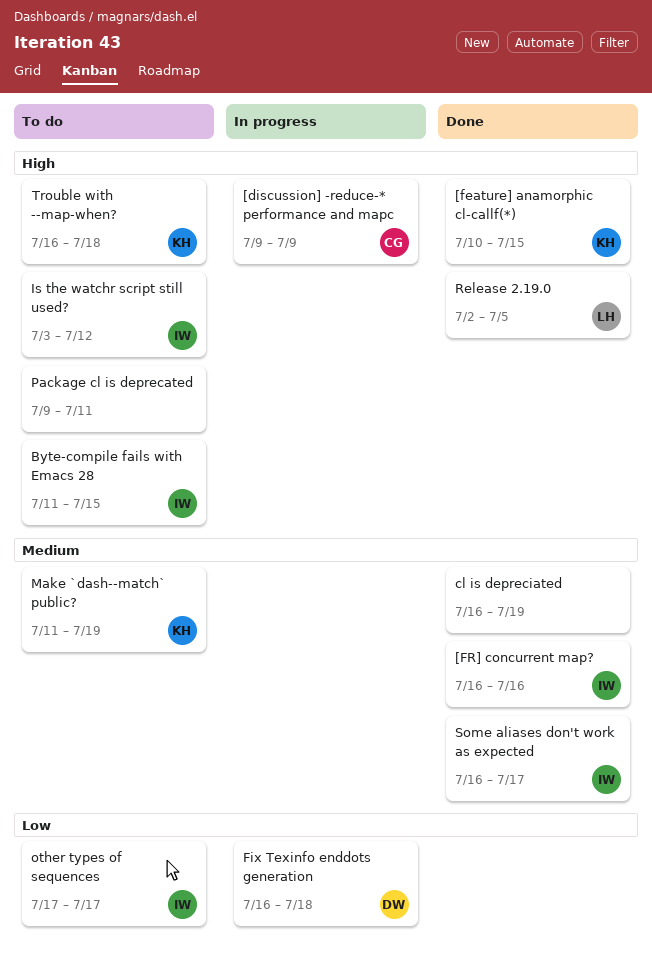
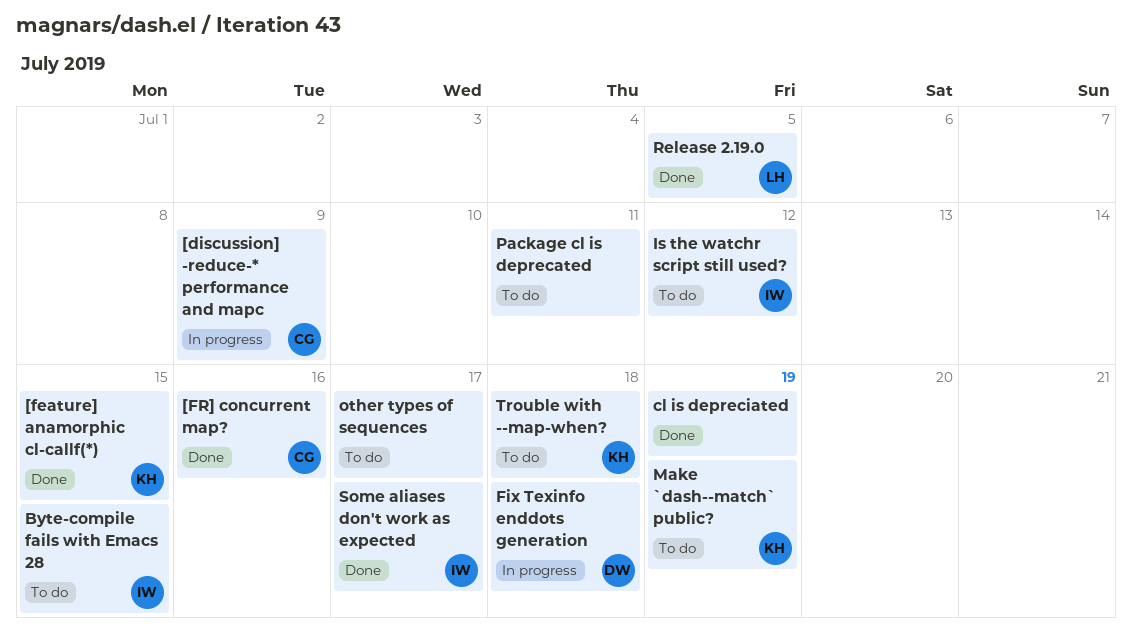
[FR] concurrent map?, owner: IW -> CG
other types of sequences, owner: IW -> none

